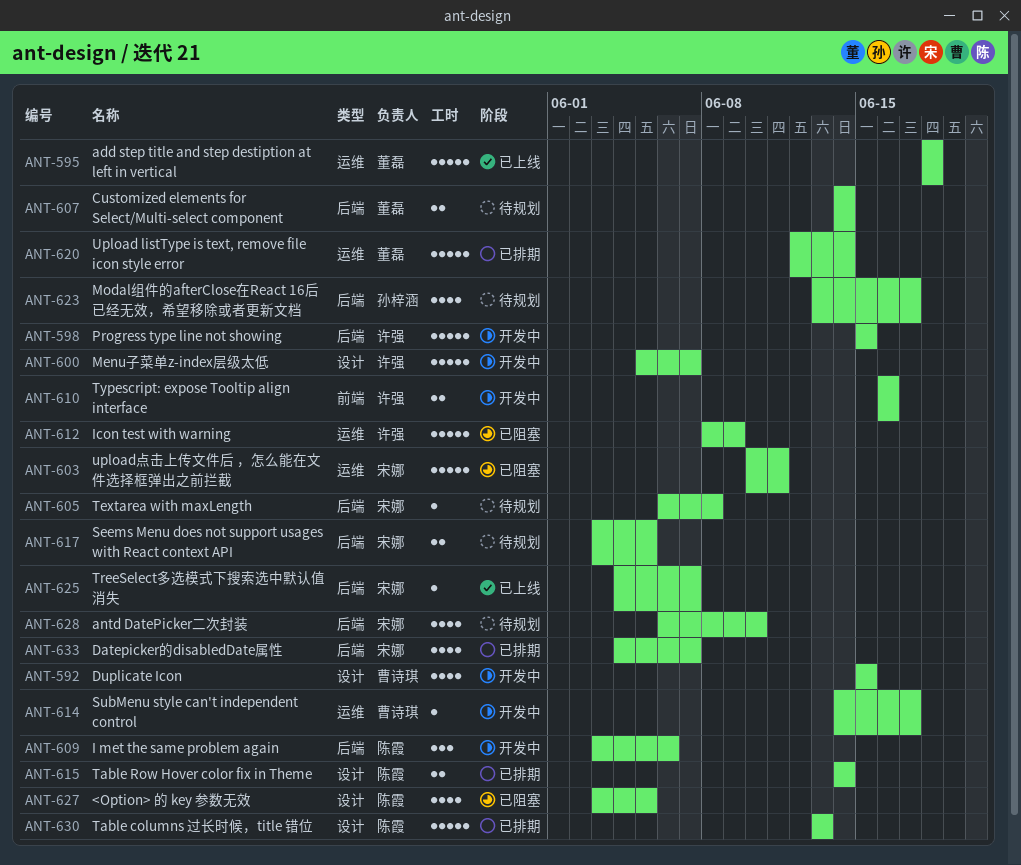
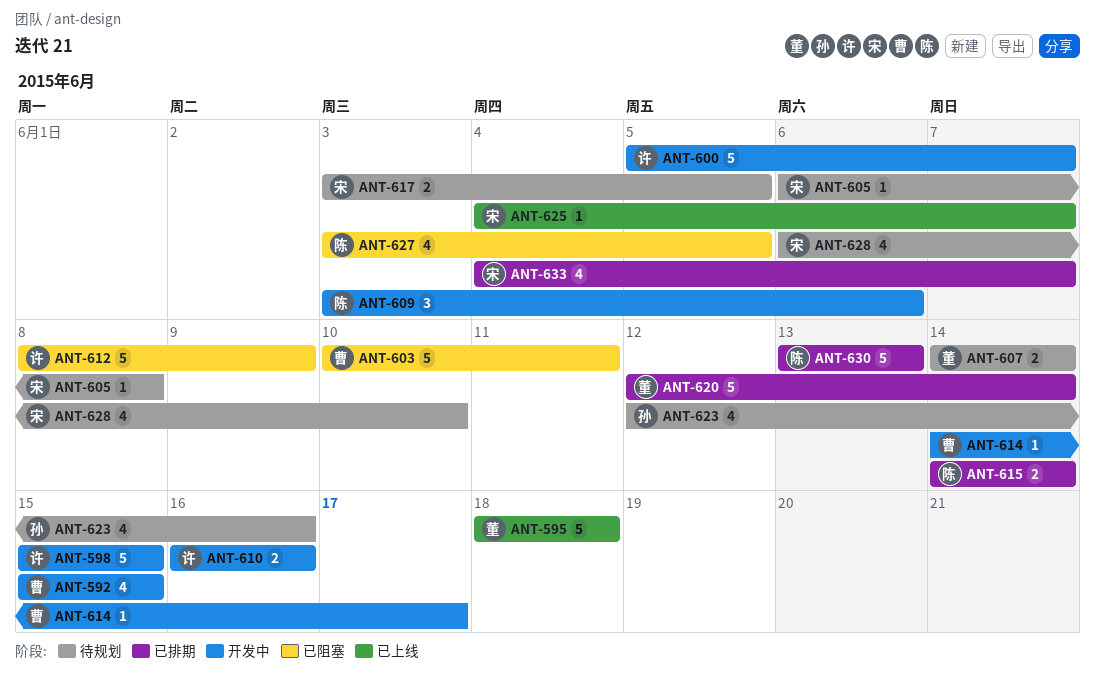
ANT-603, owner: 宋娜 -> 曹诗琪
ANT-623, start: Jun 13 -> Jun 12
ANT-623, due: Jun 17 -> Jun 16

